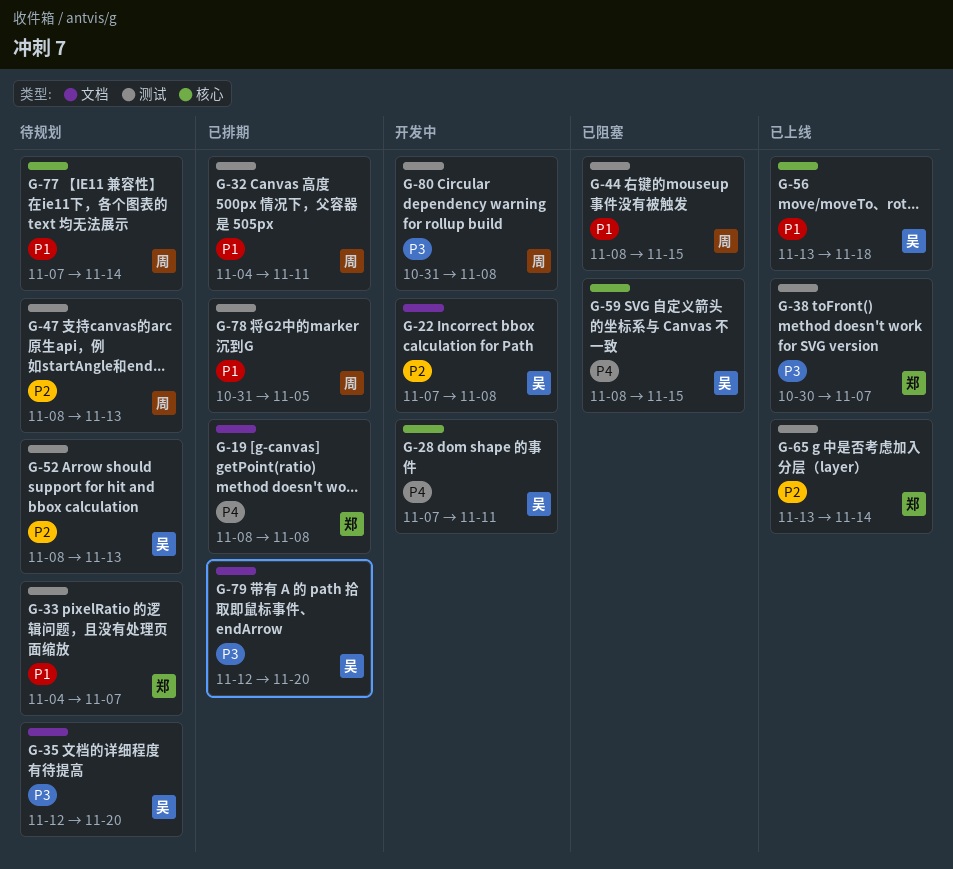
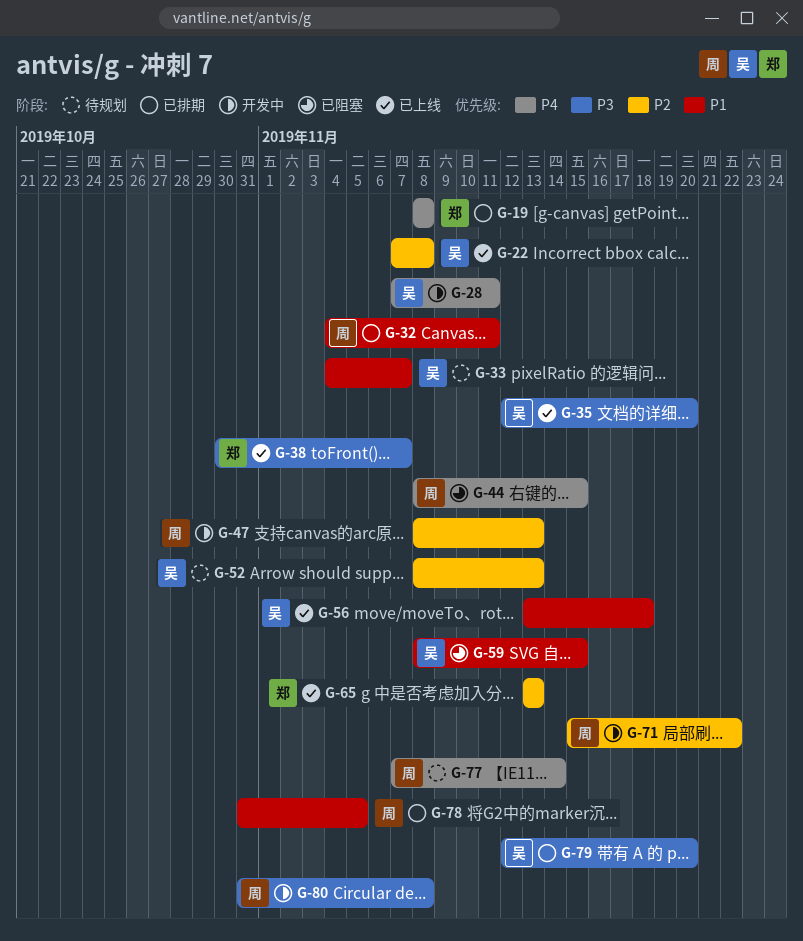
G-22, status: 开发中 -> 已上线
G-33, owner: 郑 -> 吴
G-35, status: 待规划 -> 已上线
G-44, priority: P1 -> P4
G-47, status: 待规划 -> 开发中
G-59, priority: P4 -> P1
G-65, due: Nov 14 -> Nov 13
G-71: none -> present
G-77, priority: P1 -> P4

